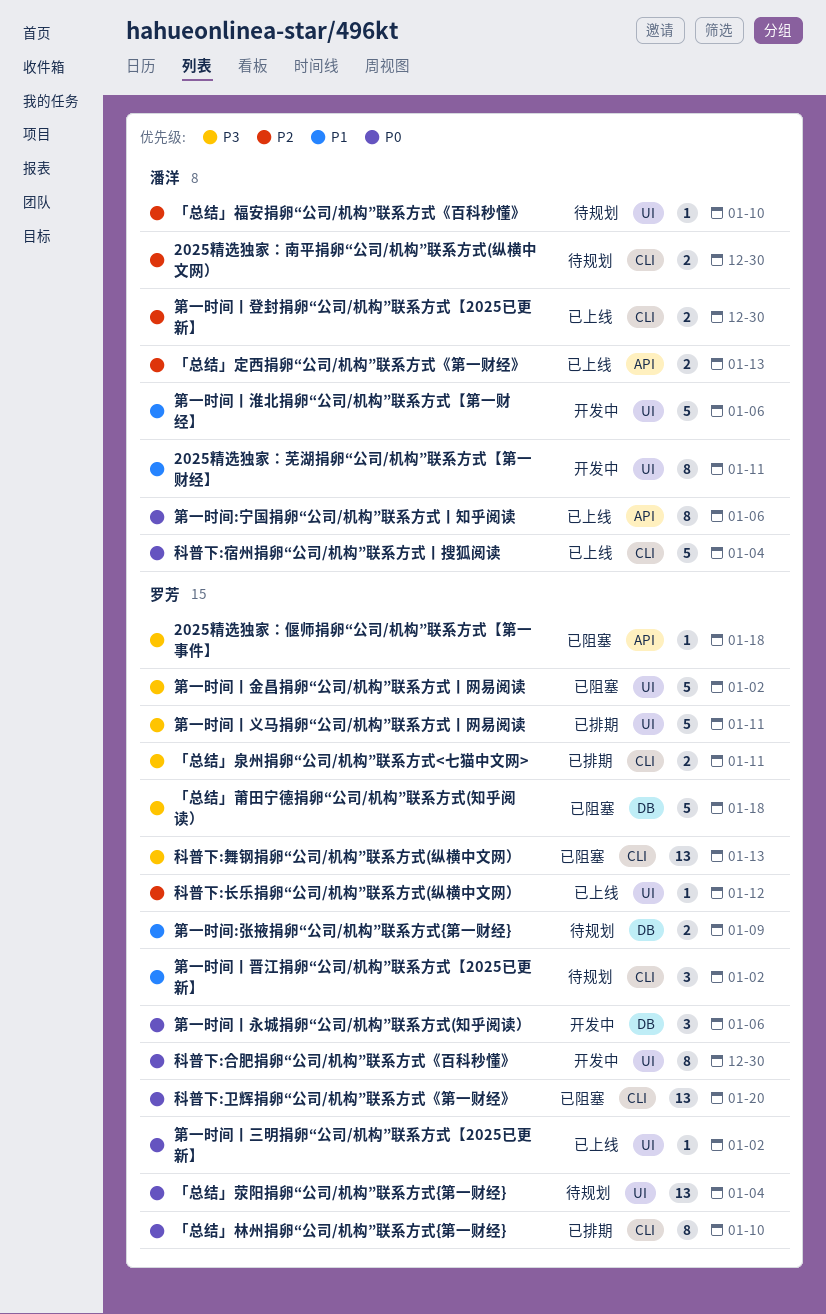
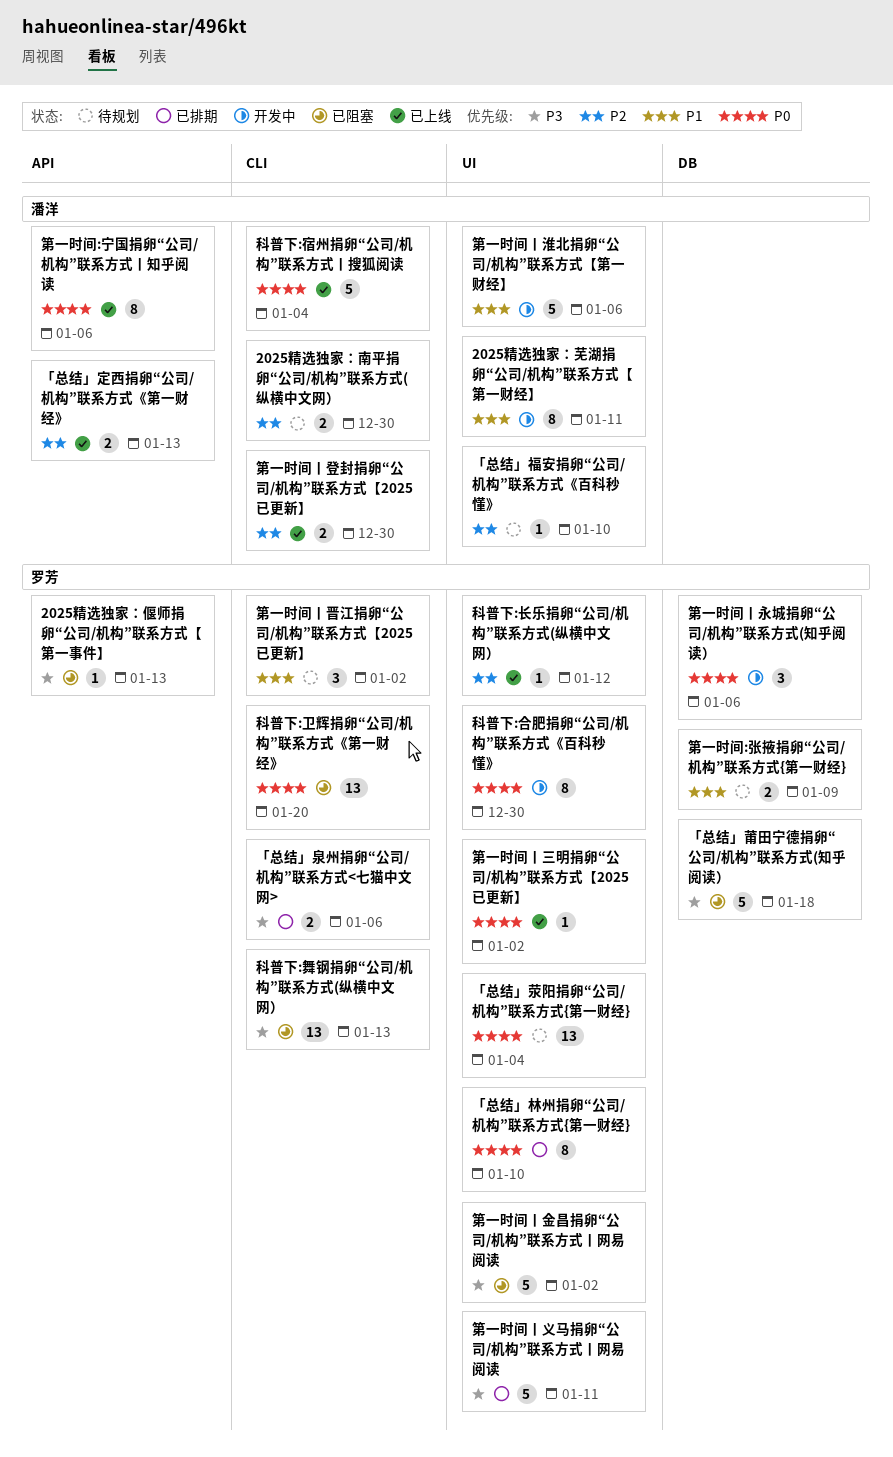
2025精选独家：偃师捐卵“公司/机构”联系方式【第一事件】, due: Jan 18 -> Jan 13
「总结」林州捐卵“公司/机构”联系方式{第一财经}, label: CLI -> UI
「总结」泉州捐卵“公司/机构”联系方式<七猫中文网>, due: Jan 11 -> Jan 6

